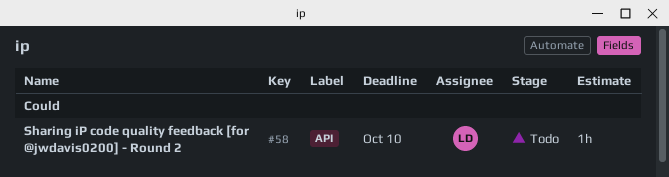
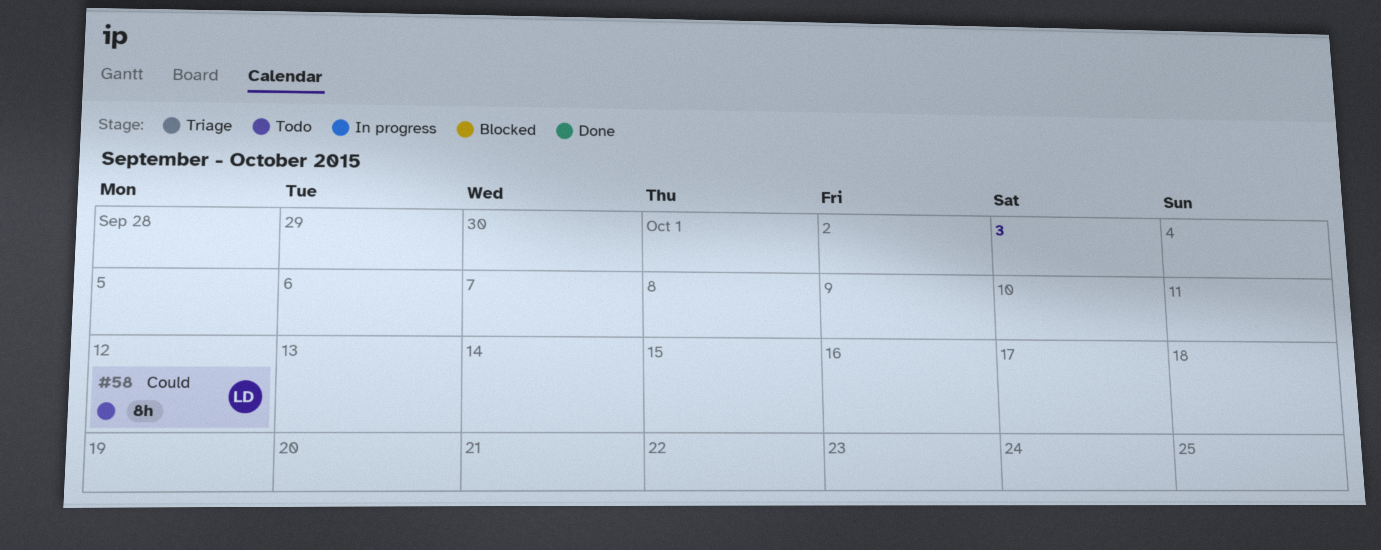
#58, estimate: 1h -> 8h
#58, due: Oct 10 -> Oct 12

